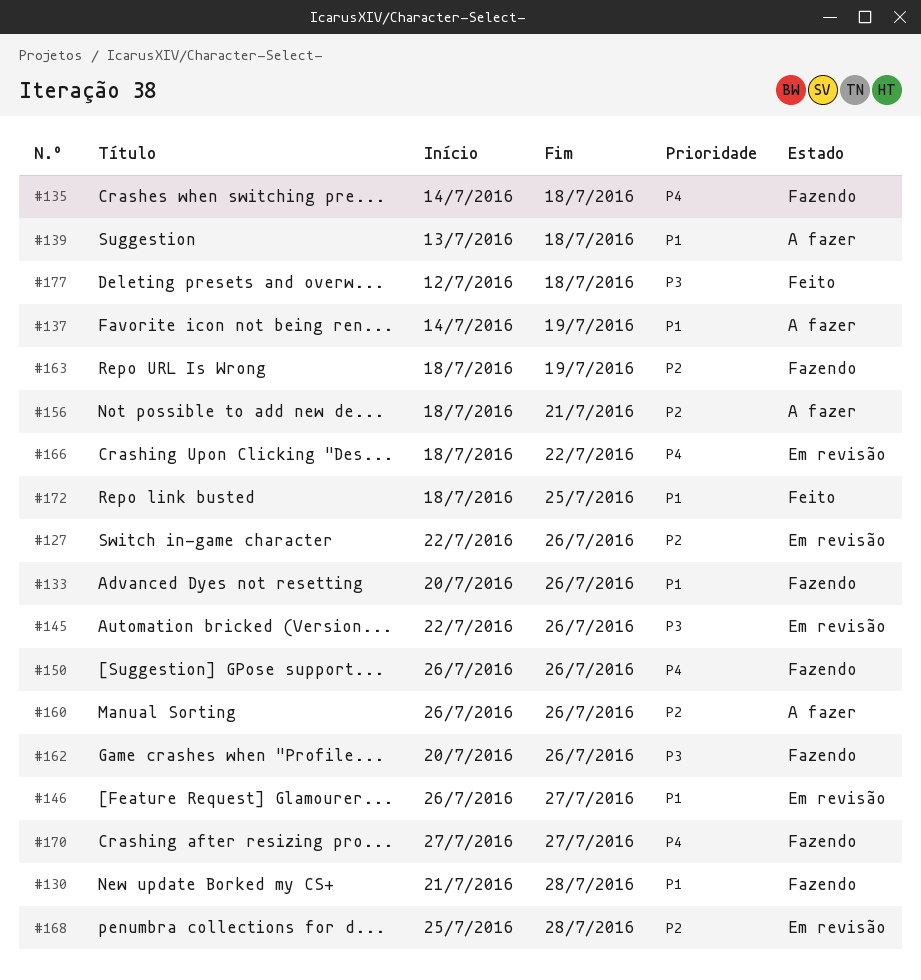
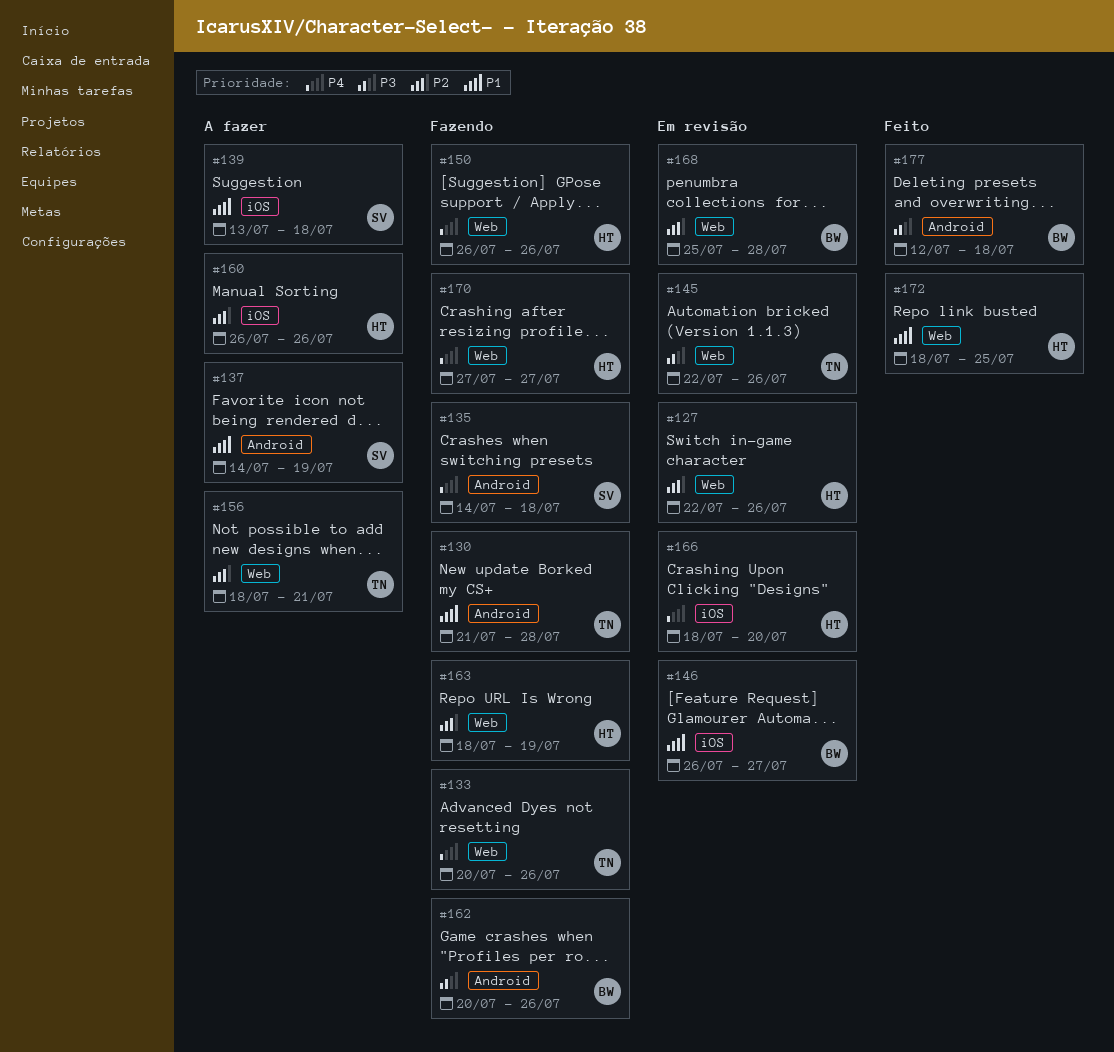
#133, priority: P1 -> P4
#166, due: Jul 22 -> Jul 20

